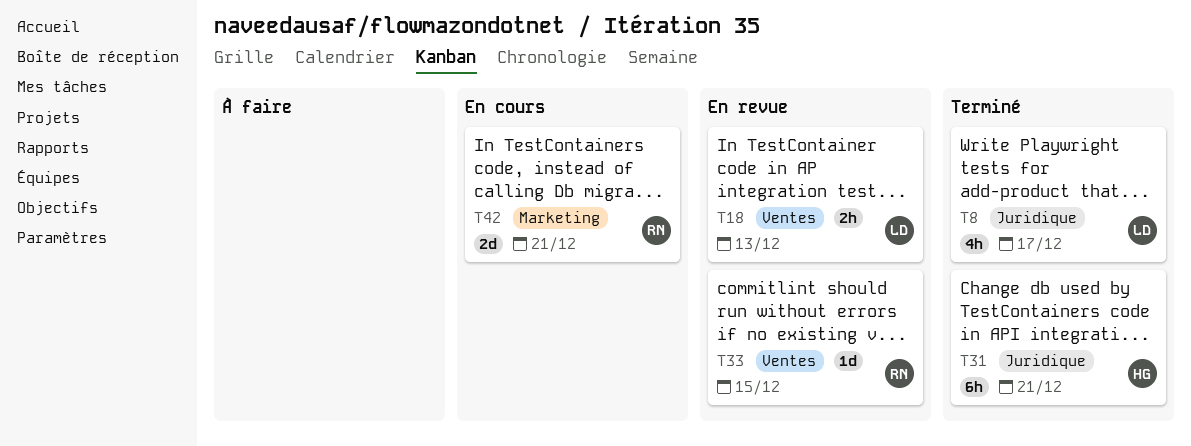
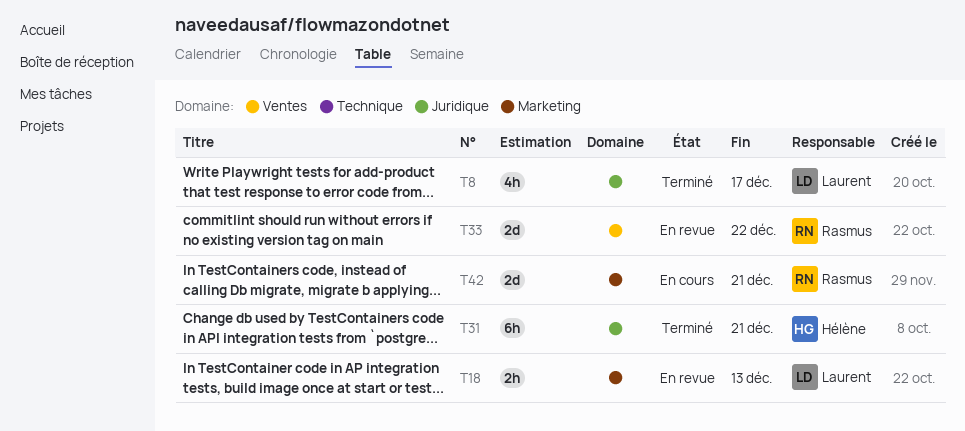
T18, label: Ventes -> Marketing
T33, estimate: 1d -> 2d
T33, due: Dec 15 -> Dec 22

